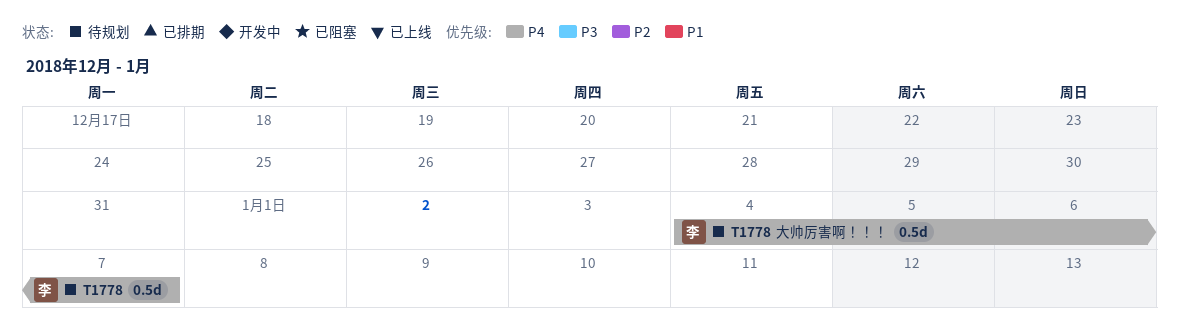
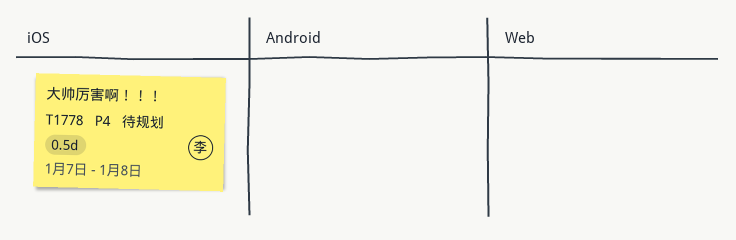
T1778, start: Jan 4 -> Jan 7
T1778, due: Jan 7 -> Jan 8

